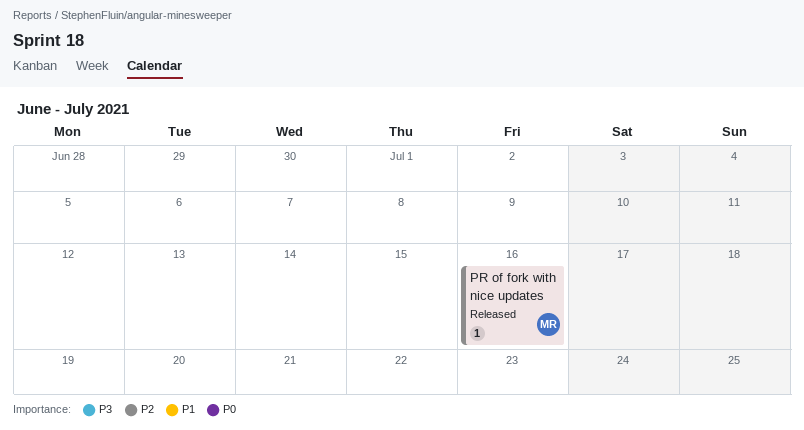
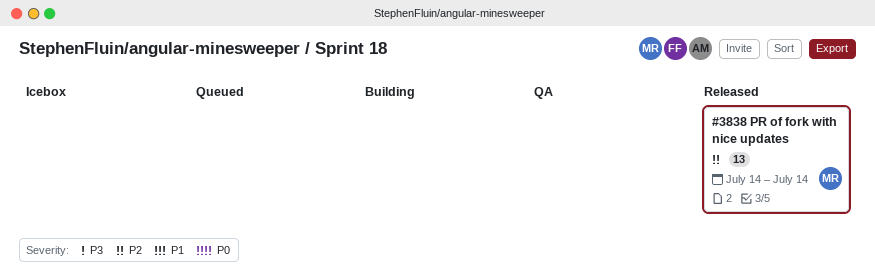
PR of fork with nice updates, estimate: 1 -> 13
PR of fork with nice updates, due: Jul 16 -> Jul 14

